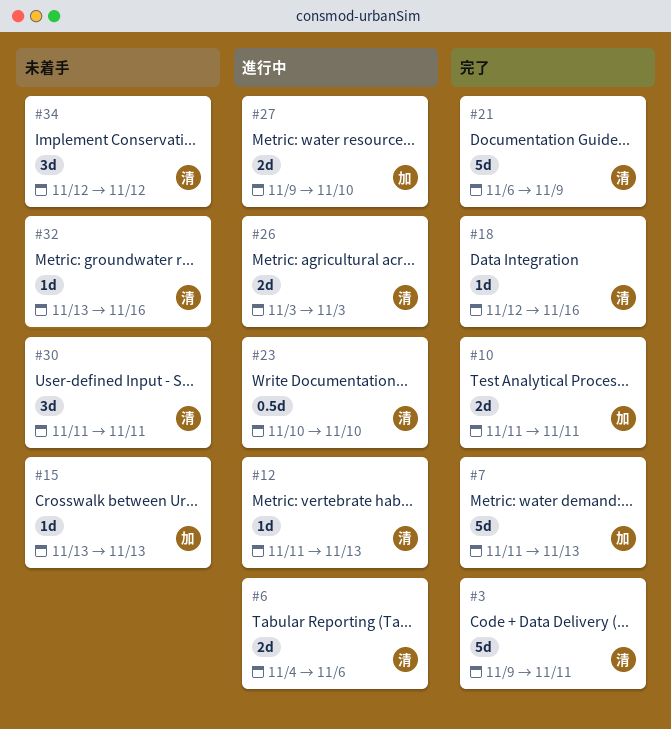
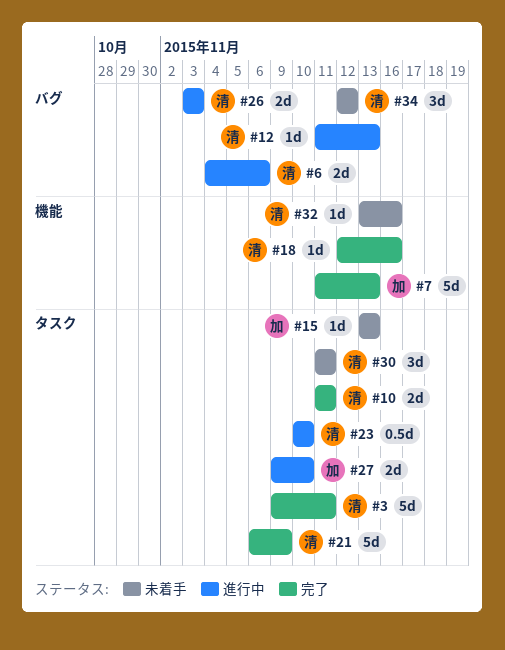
#10, owner: 加 -> 清

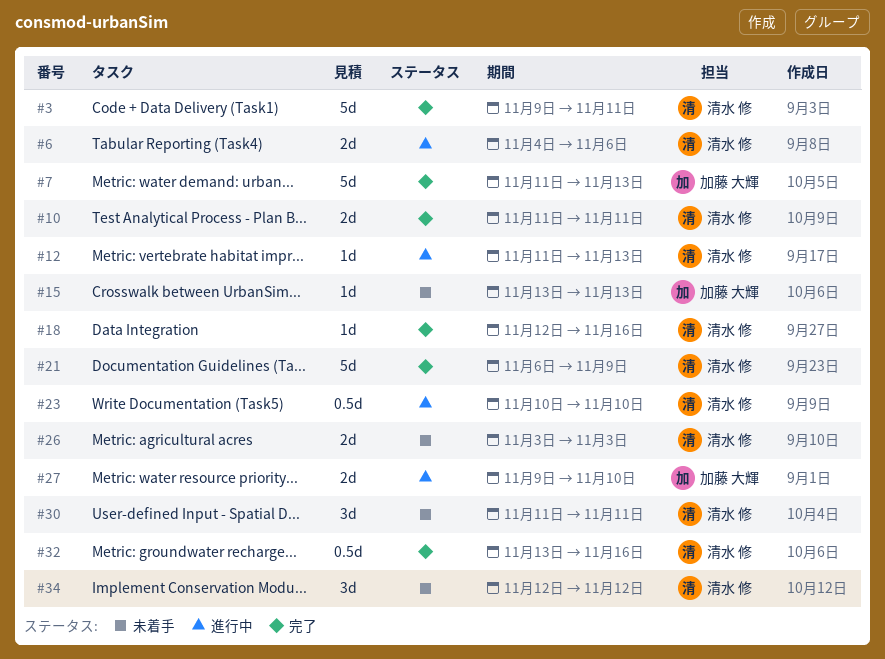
#26, status: 進行中 -> 未着手
#32, status: 未着手 -> 完了
#32, estimate: 1d -> 0.5d

